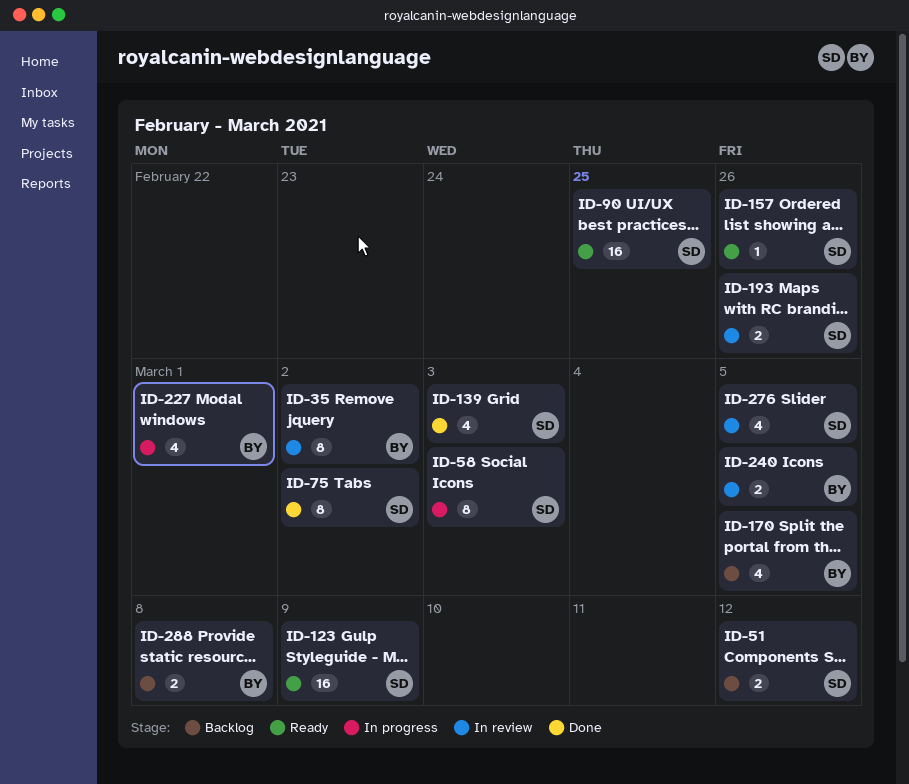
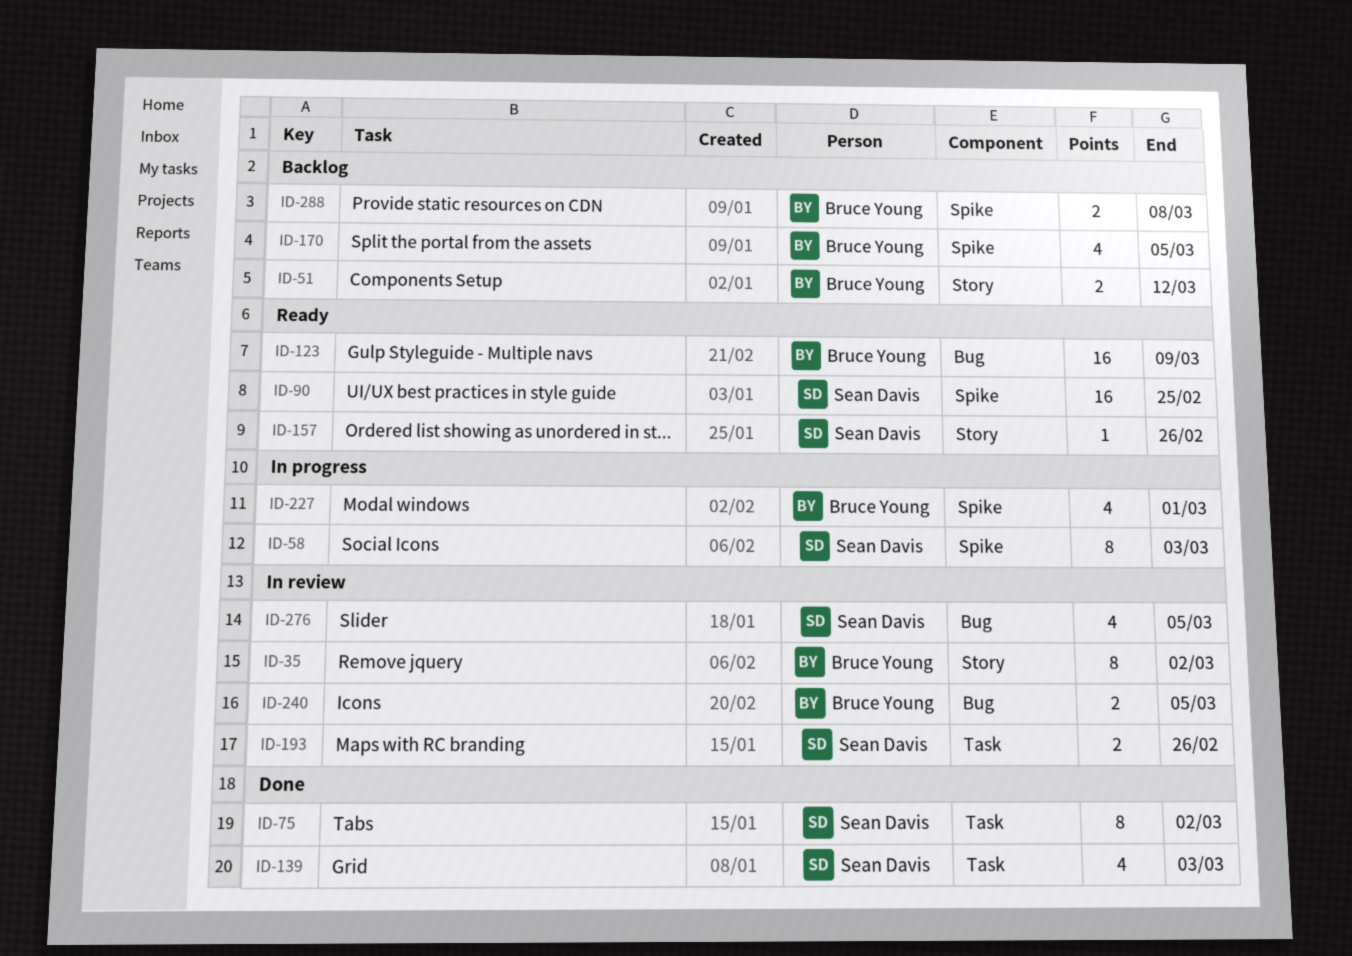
ID-51, owner: Sean Davis -> Bruce Young
ID-123, owner: Sean Davis -> Bruce Young

